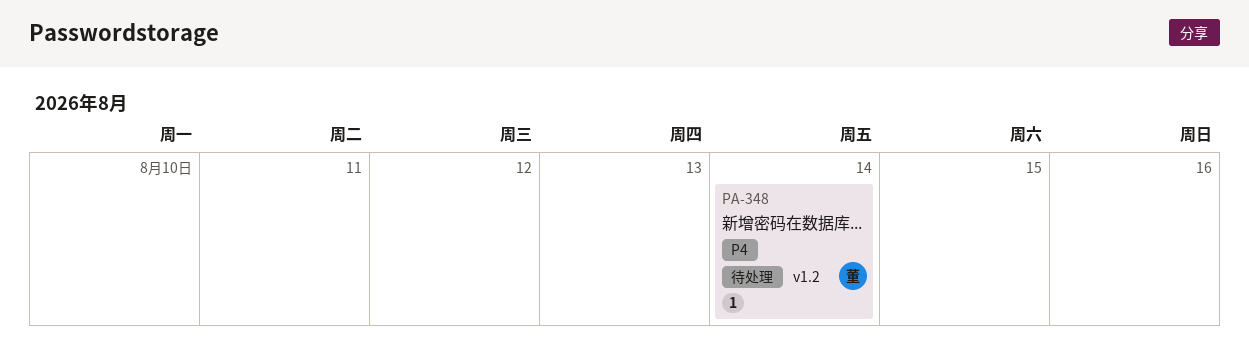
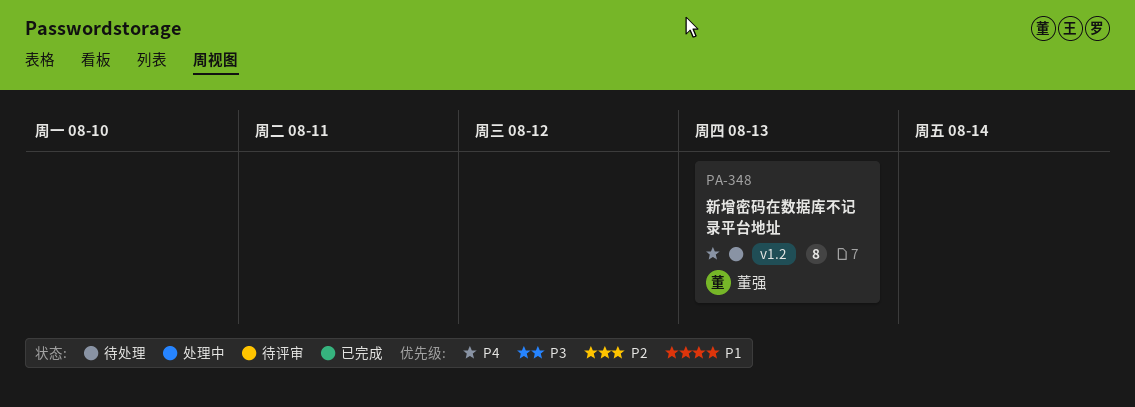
PA-348, estimate: 1 -> 8
PA-348, due: Aug 14 -> Aug 13

